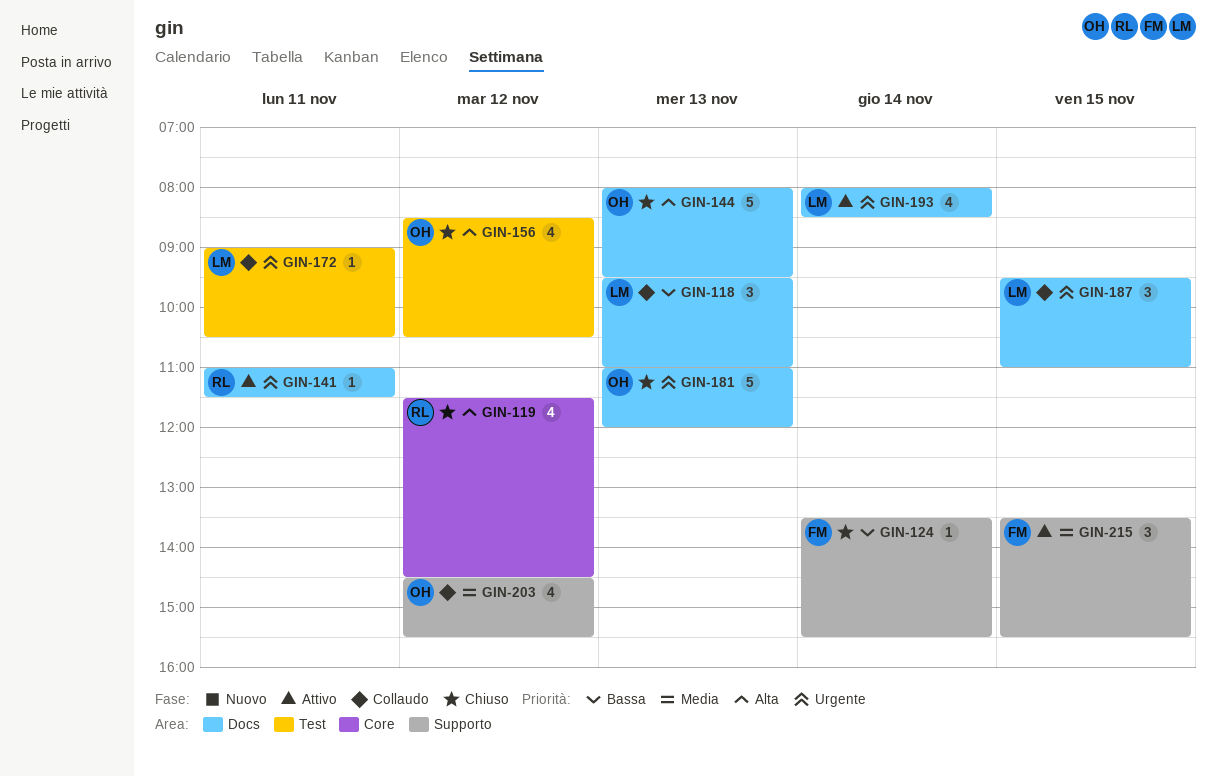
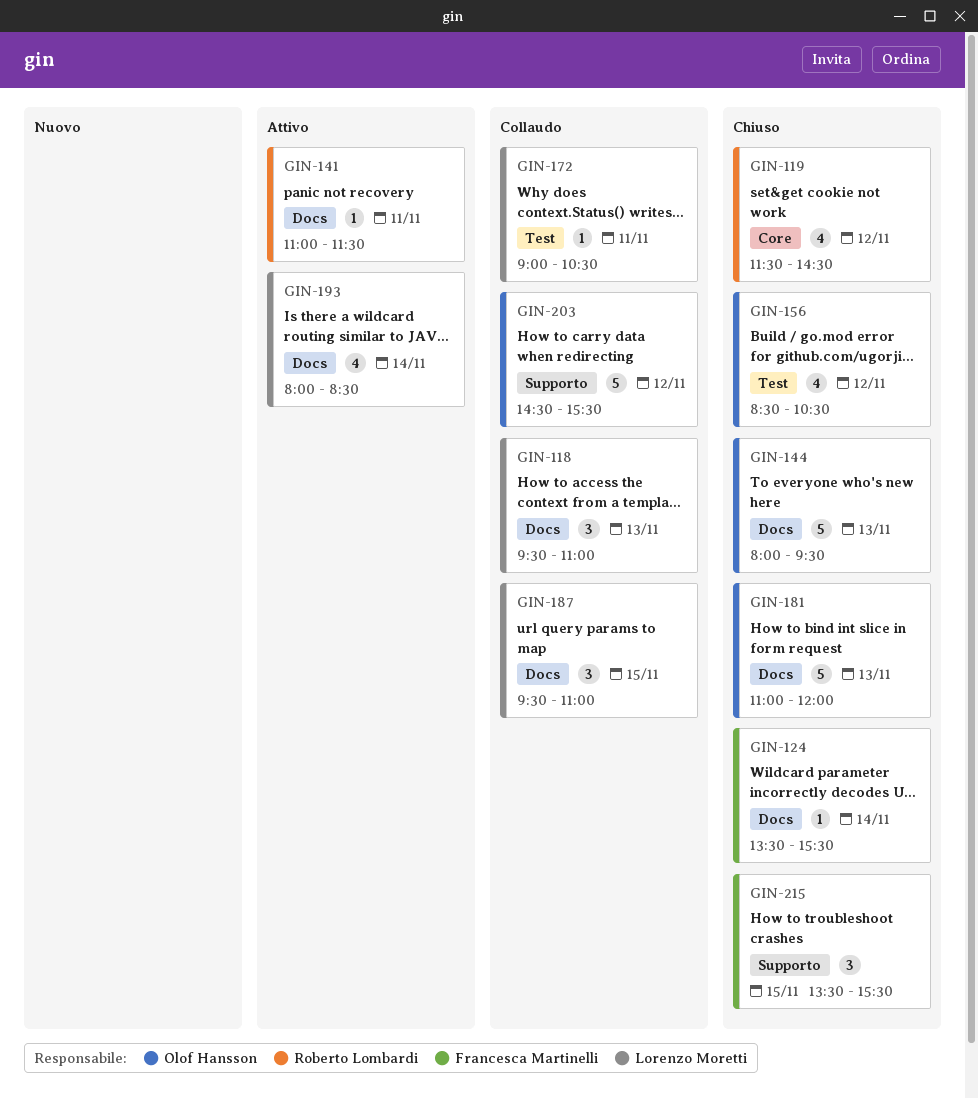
GIN-124, label: Supporto -> Docs
GIN-203, estimate: 4 -> 5
GIN-215, status: Attivo -> Chiuso

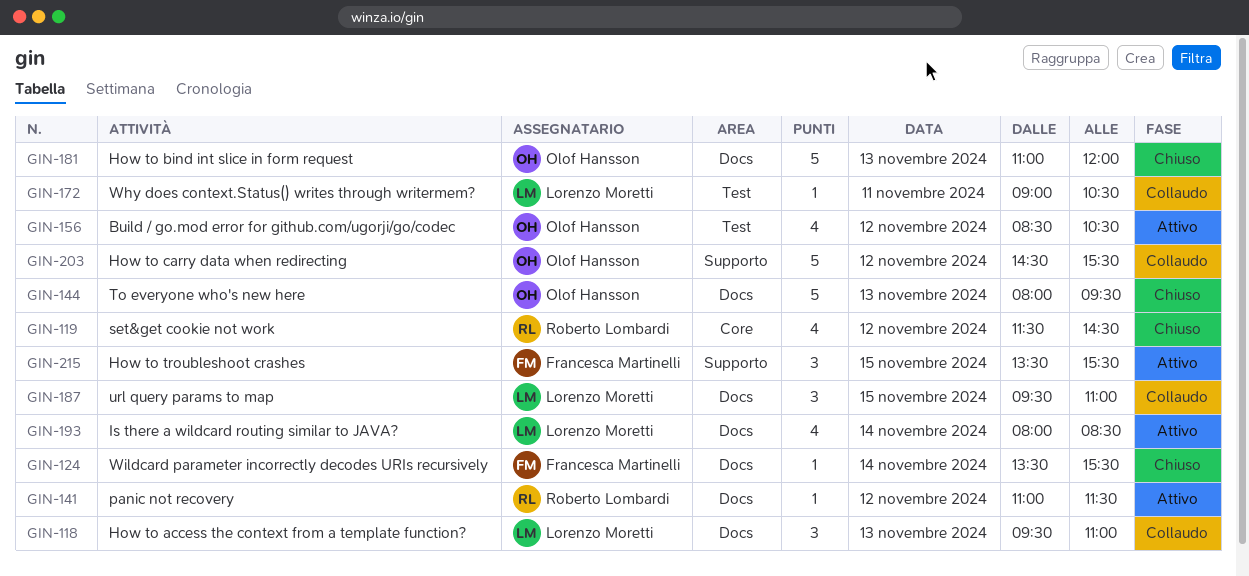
GIN-141, day: Nov 11 -> Nov 12
GIN-156, status: Chiuso -> Attivo
GIN-215, status: Chiuso -> Attivo

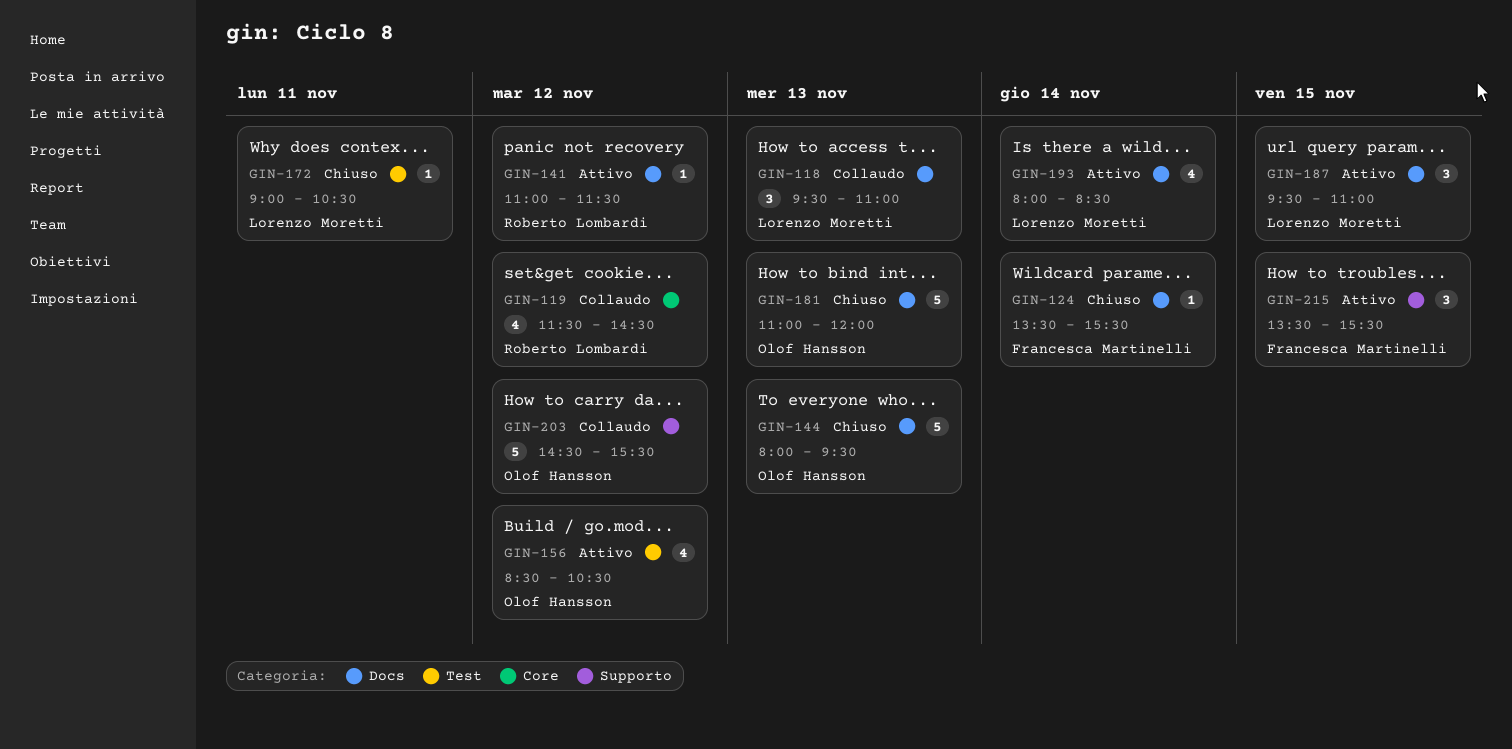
GIN-119, status: Chiuso -> Collaudo
GIN-172, status: Collaudo -> Chiuso
GIN-187, status: Collaudo -> Attivo

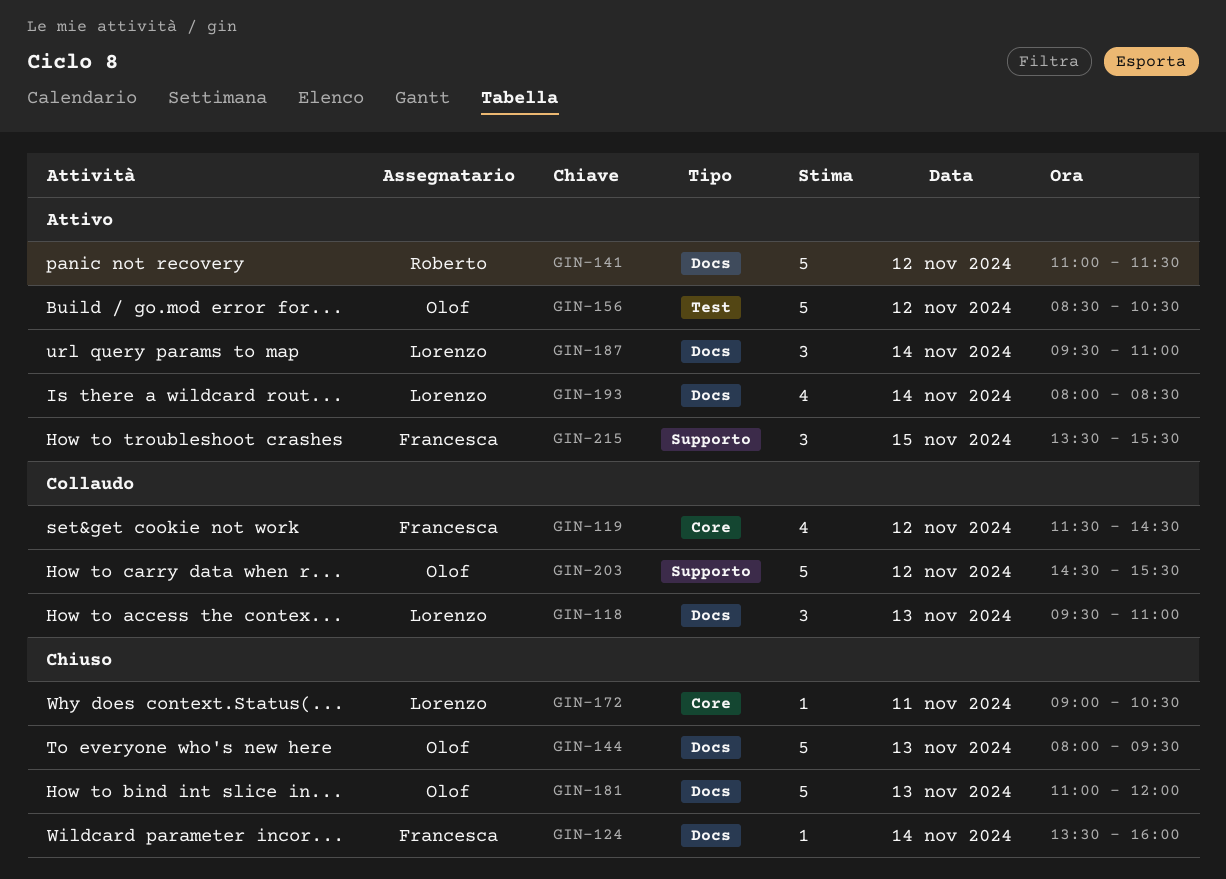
GIN-119, owner: Roberto Lombardi -> Francesca Martinelli
GIN-124, ends: 15:30 -> 16:00
GIN-141, estimate: 1 -> 5
GIN-156, estimate: 4 -> 5
GIN-172, label: Test -> Core
GIN-187, day: Nov 15 -> Nov 14

